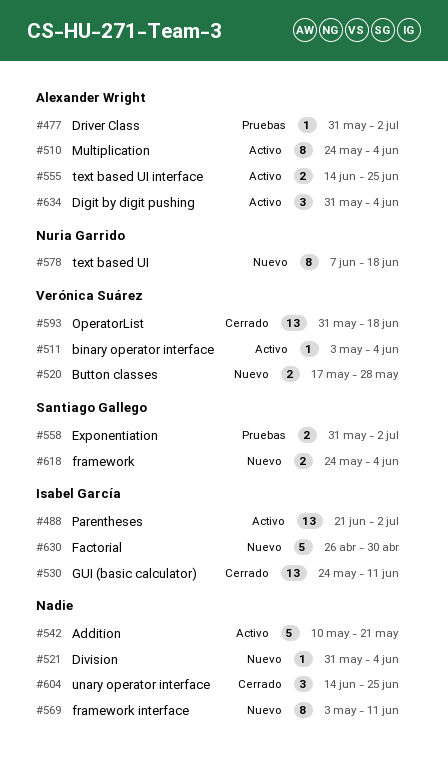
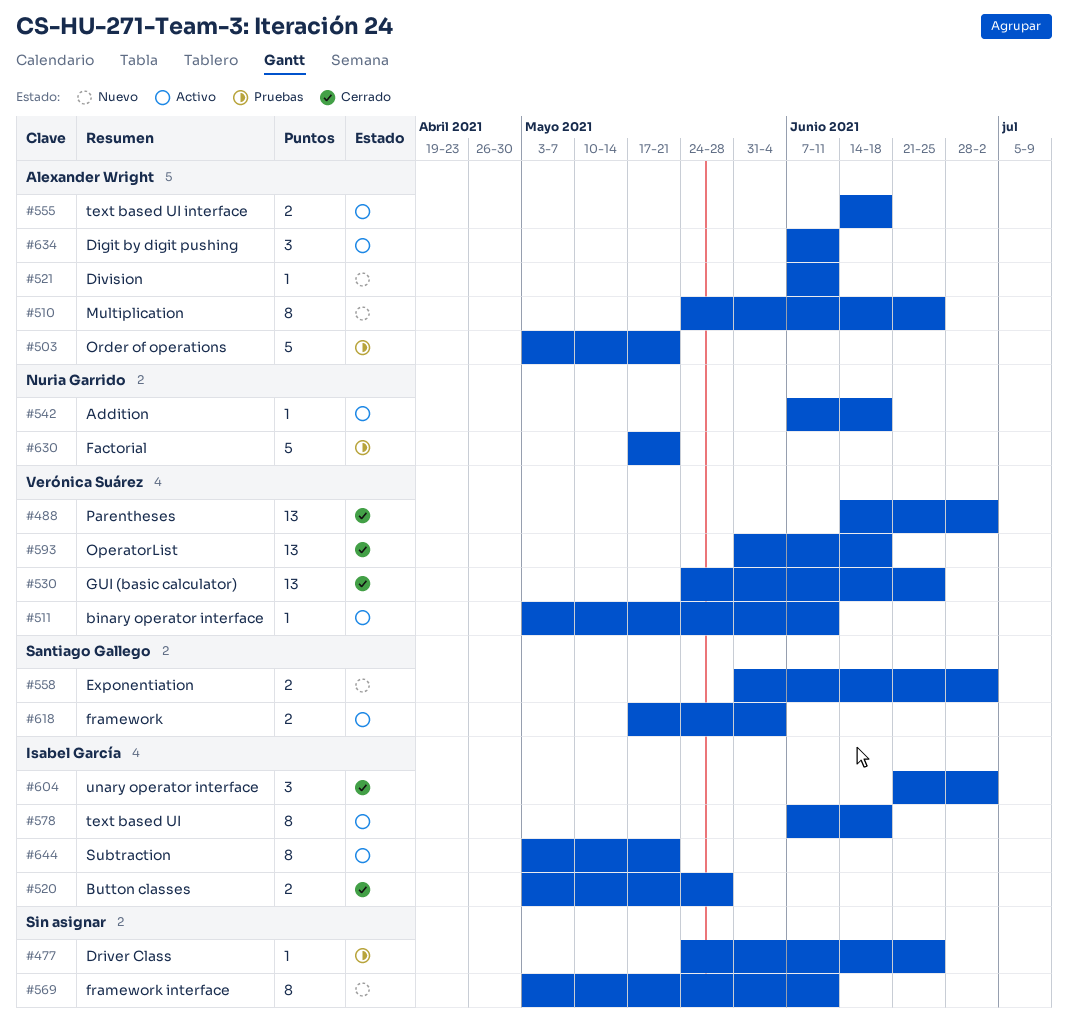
#477, owner: Alexander Wright -> none
#477, start: May 31 -> May 24
#477, due: Jul 2 -> Jun 25
#488, status: Activo -> Cerrado
#488, owner: Isabel García -> Verónica Suárez
#488, start: Jun 21 -> Jun 14
#503: none -> present
#510, status: Activo -> Nuevo
#510, due: Jun 4 -> Jun 25
#511, due: Jun 4 -> Jun 11
#520, status: Nuevo -> Cerrado
#520, owner: Verónica Suárez -> Isabel García
#520, start: May 17 -> May 3
#521, owner: none -> Alexander Wright
#521, start: May 31 -> Jun 7
#521, due: Jun 4 -> Jun 11
#530, owner: Isabel García -> Verónica Suárez
#530, due: Jun 11 -> Jun 25
#542, owner: none -> Nuria Garrido
#542, estimate: 5 -> 1
#542, start: May 10 -> Jun 7
#542, due: May 21 -> Jun 18
#555, due: Jun 25 -> Jun 18
#558, status: Pruebas -> Nuevo
#578, status: Nuevo -> Activo
#578, owner: Nuria Garrido -> Isabel García
#604, owner: none -> Isabel García
#604, start: Jun 14 -> Jun 21
#604, due: Jun 25 -> Jul 2
#618, status: Nuevo -> Activo
#618, start: May 24 -> May 17
#630, status: Nuevo -> Pruebas
#630, owner: Isabel García -> Nuria Garrido
#630, start: Apr 26 -> May 17
#630, due: Apr 30 -> May 21
#634, start: May 31 -> Jun 7
#634, due: Jun 4 -> Jun 11
#644: none -> present

